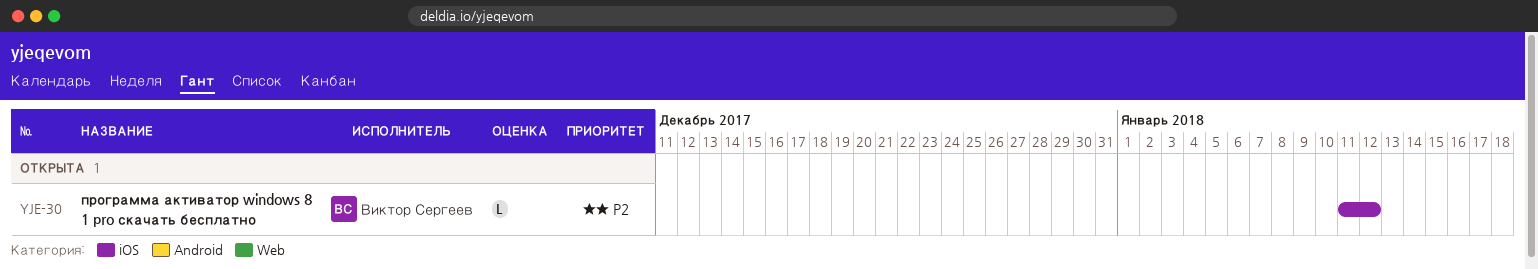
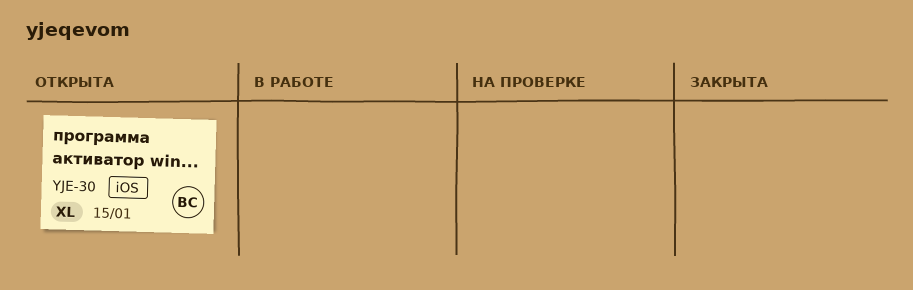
YJE-30, estimate: L -> XL
YJE-30, due: Jan 12 -> Jan 15

